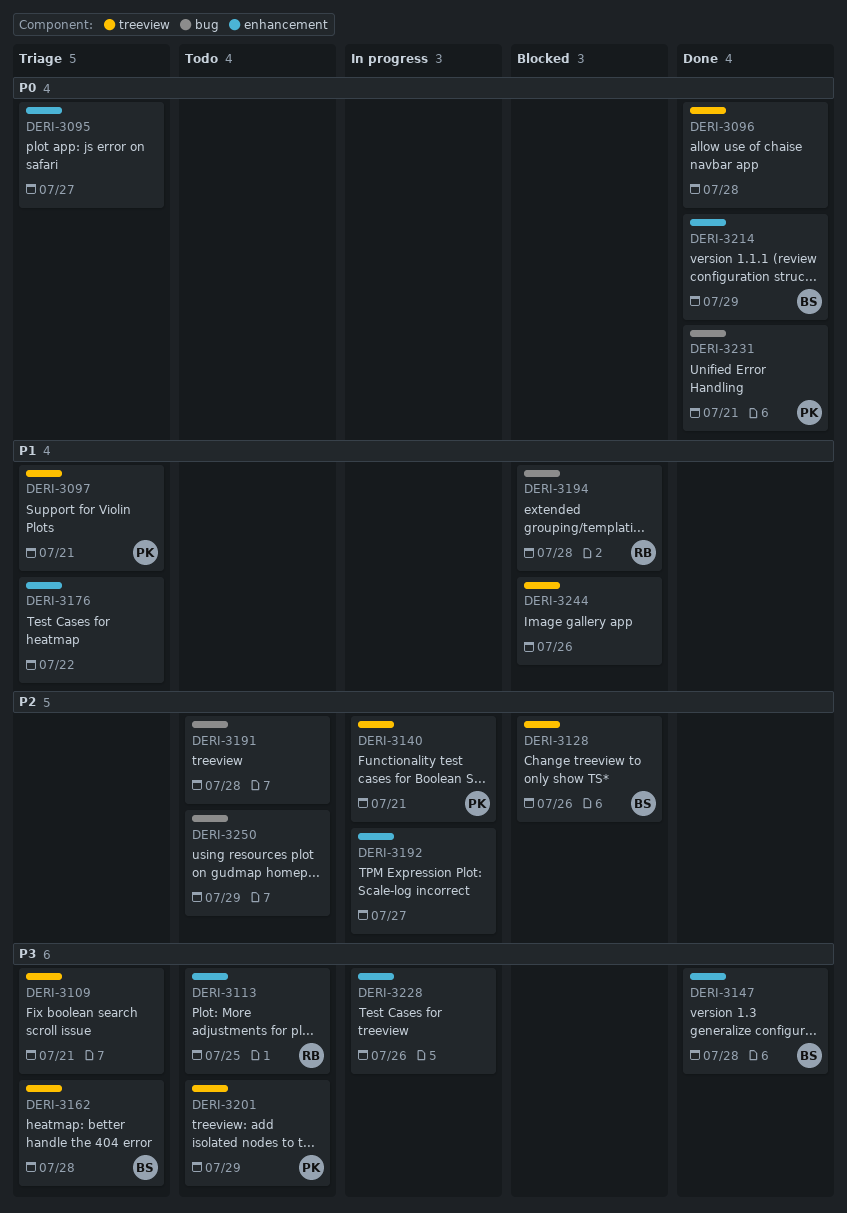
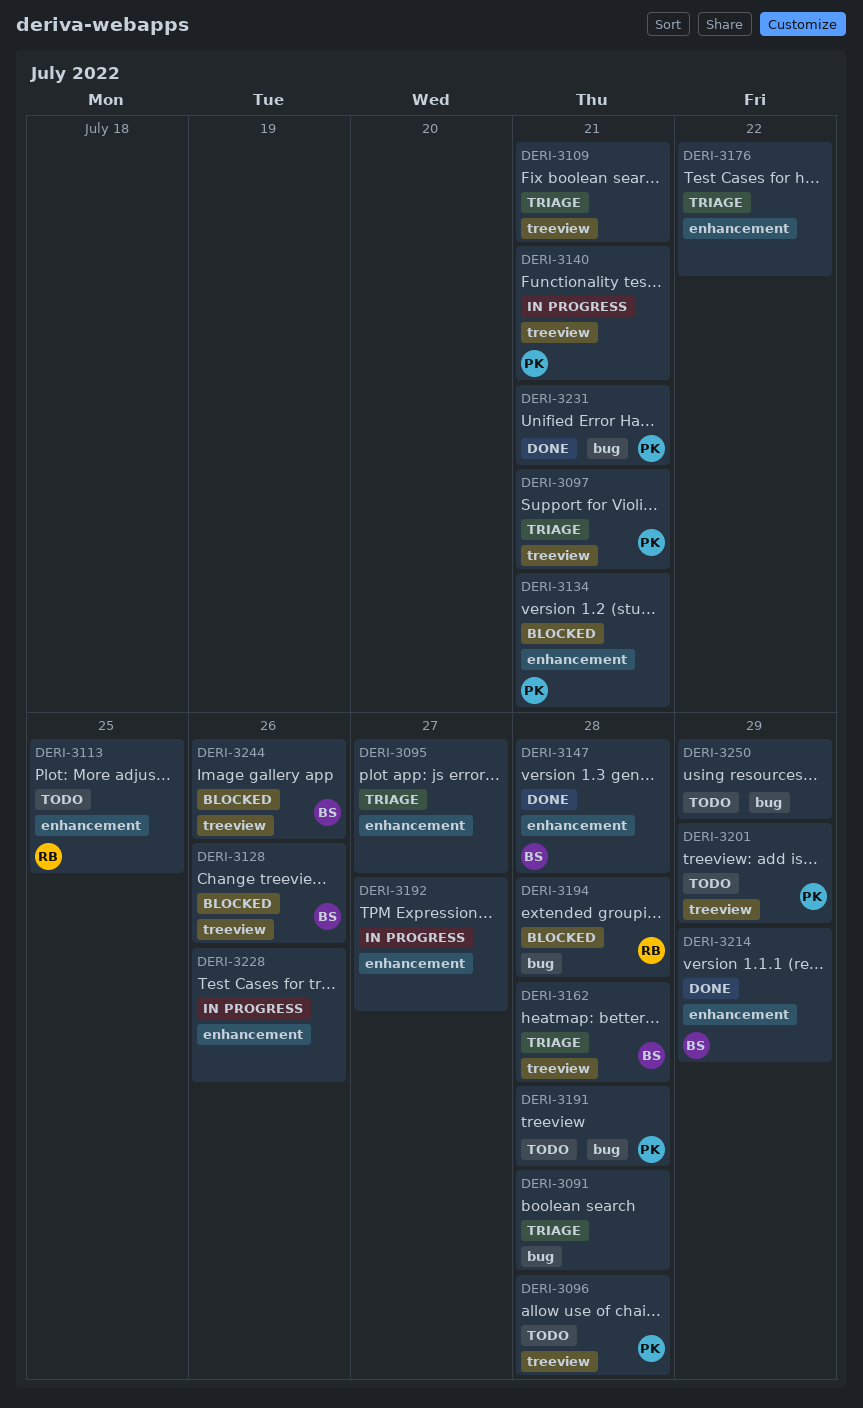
DERI-3091: none -> present
DERI-3096, status: Done -> Todo
DERI-3096, owner: none -> PK
DERI-3134: none -> present
DERI-3191, owner: none -> PK
DERI-3244, owner: none -> BS

